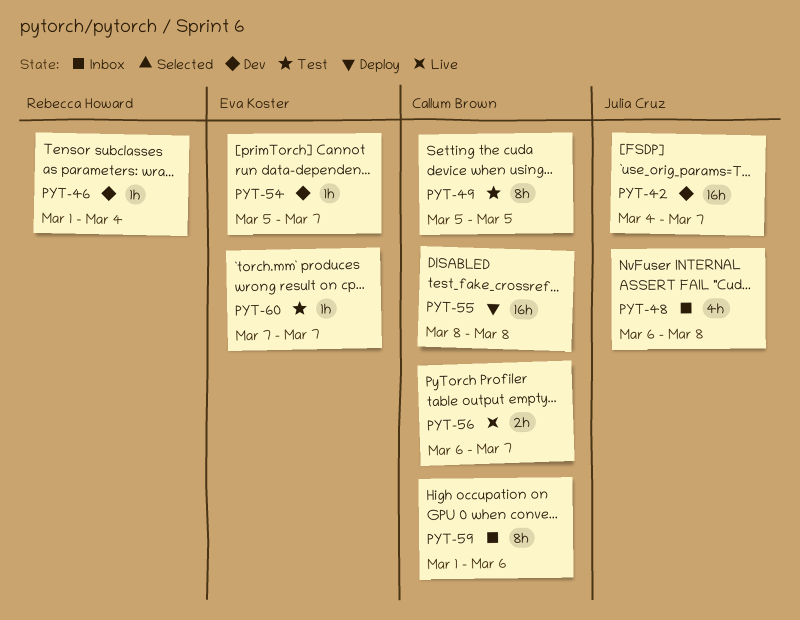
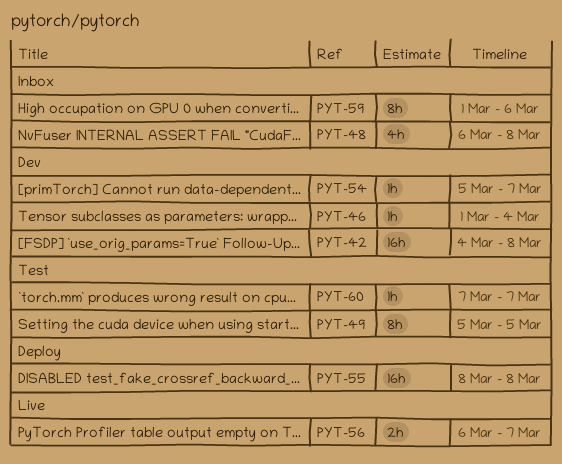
PYT-42, due: Mar 7 -> Mar 8

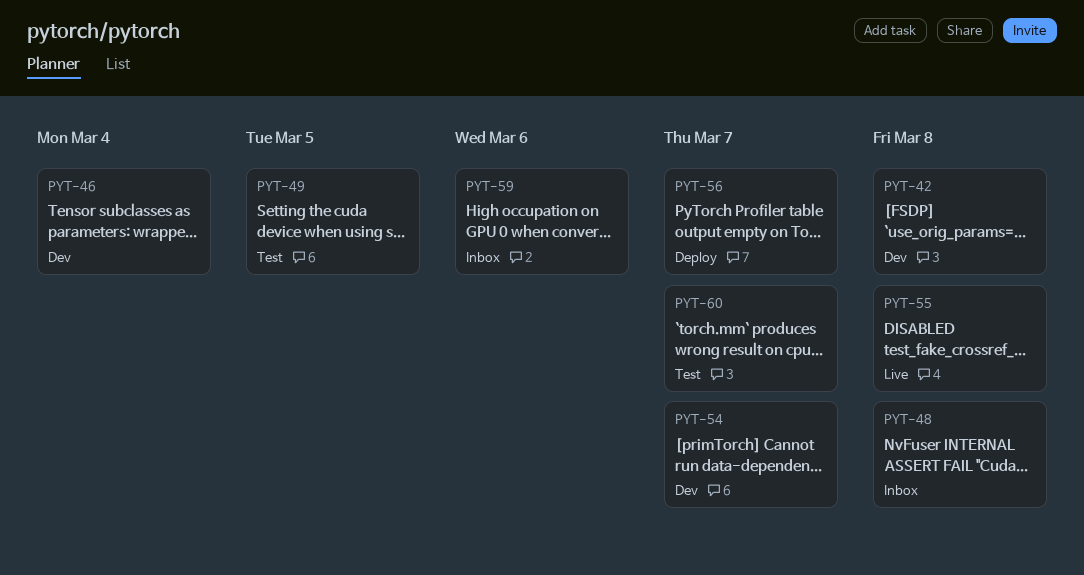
PYT-55, status: Deploy -> Live
PYT-56, status: Live -> Deploy

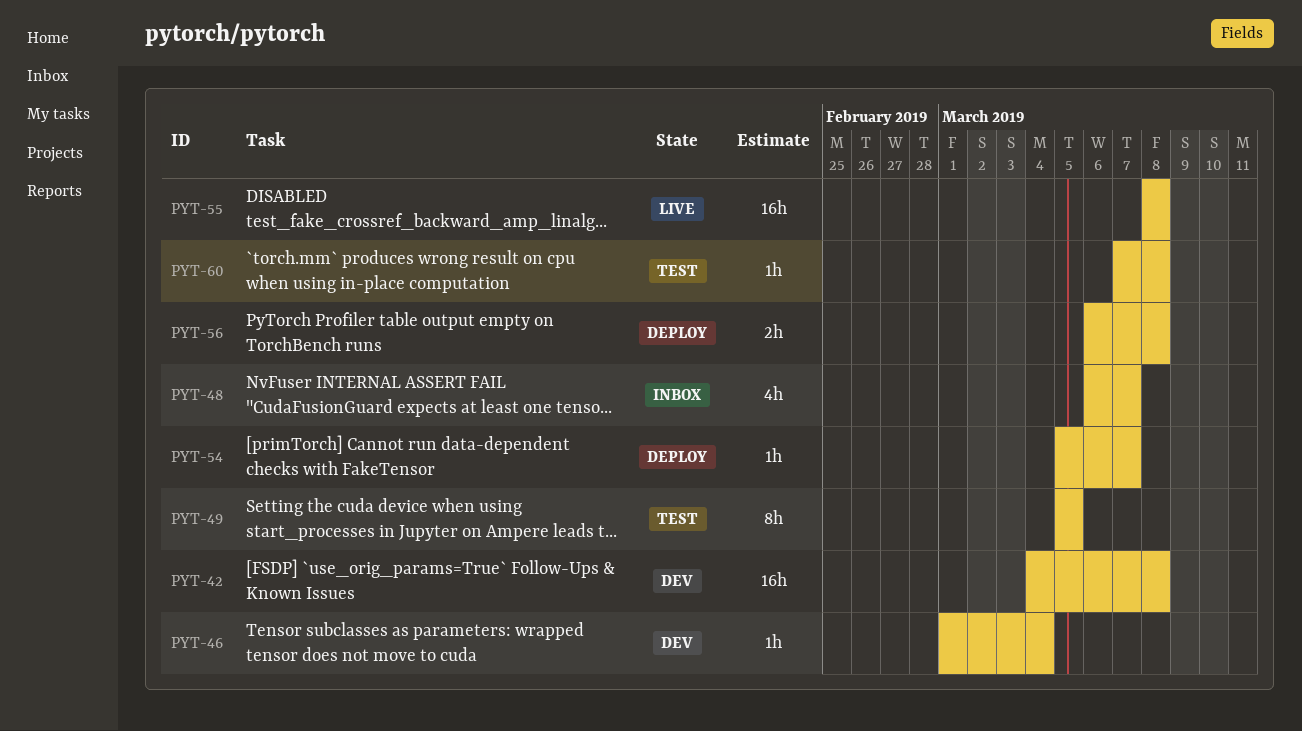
PYT-48, due: Mar 8 -> Mar 7
PYT-54, status: Dev -> Deploy
PYT-56, due: Mar 7 -> Mar 8
PYT-59: present -> none
PYT-60, due: Mar 7 -> Mar 8

